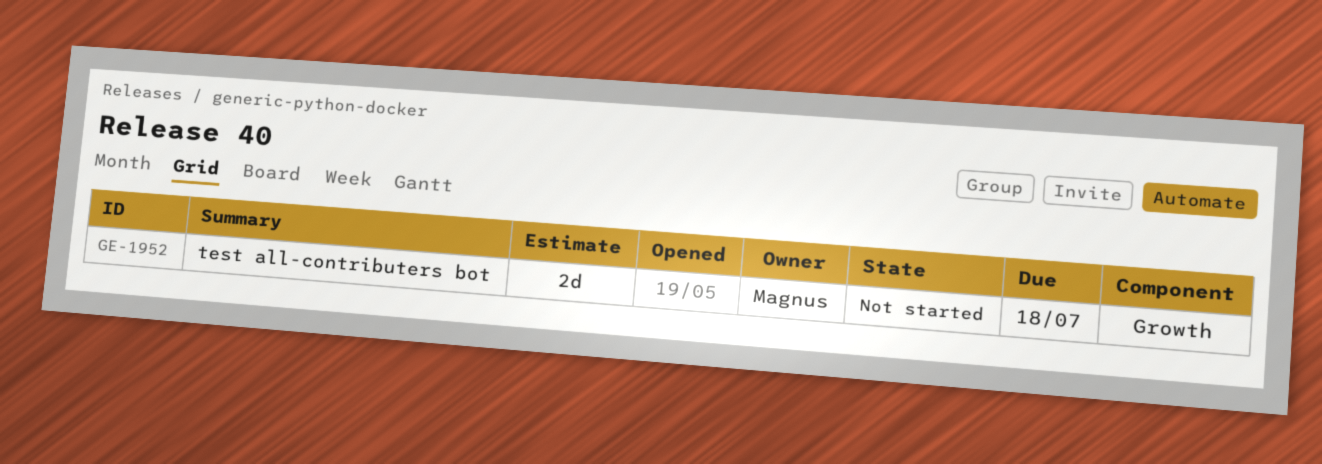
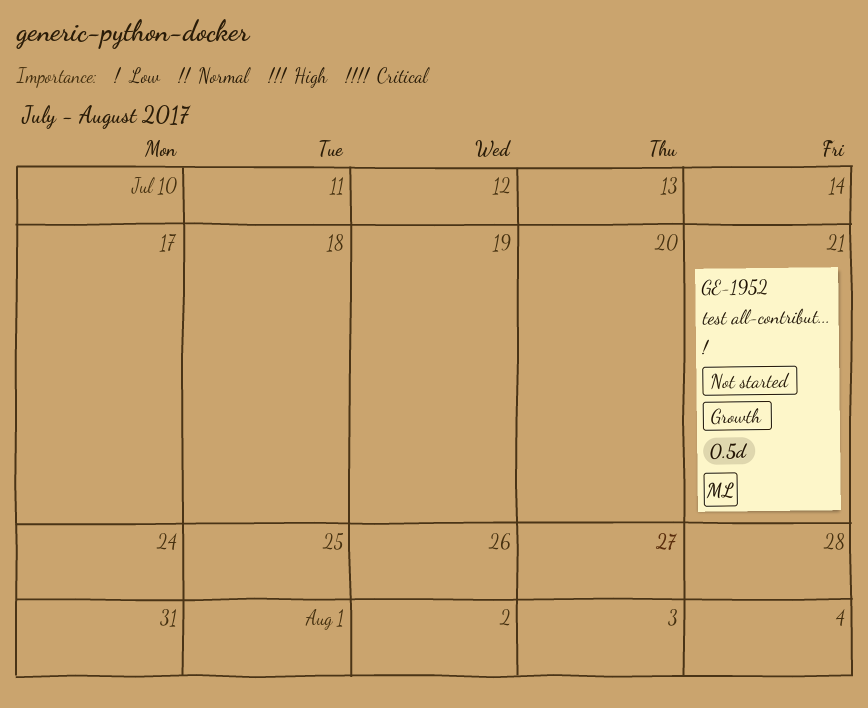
GE-1952, estimate: 2d -> 0.5d
GE-1952, due: Jul 18 -> Jul 21

